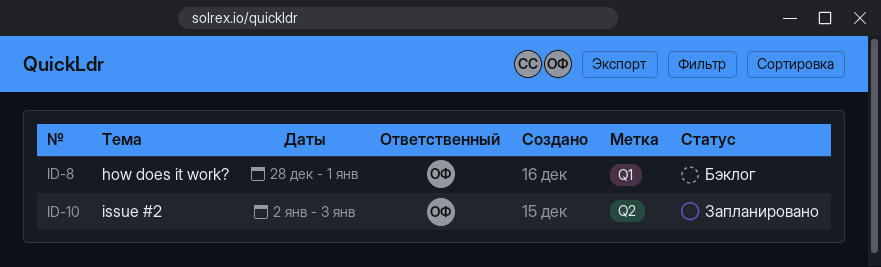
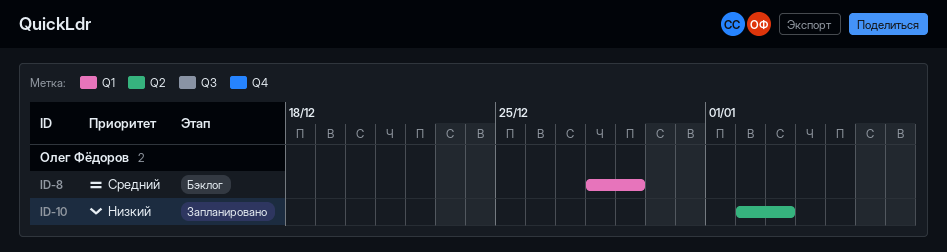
ID-8, due: Jan 1 -> Dec 29

